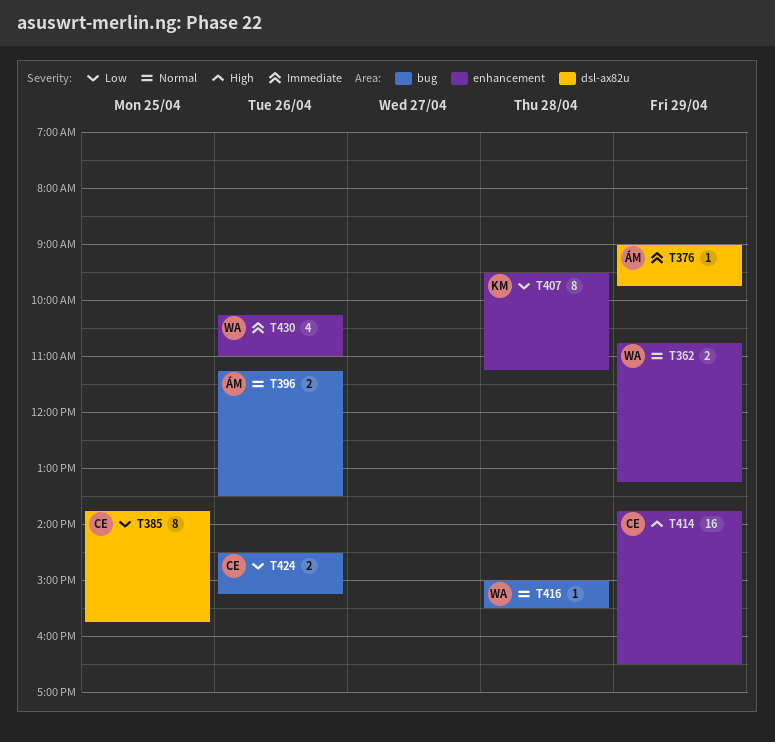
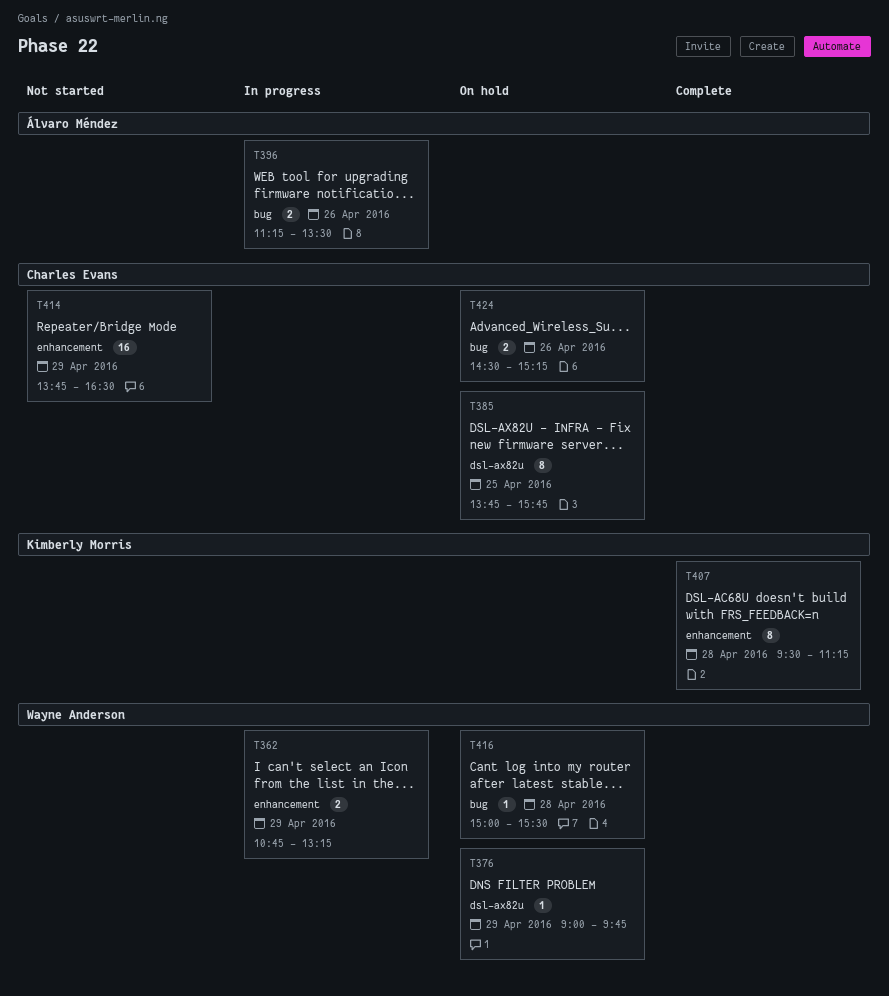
T376, owner: Álvaro Méndez -> Wayne Anderson
T430: present -> none

